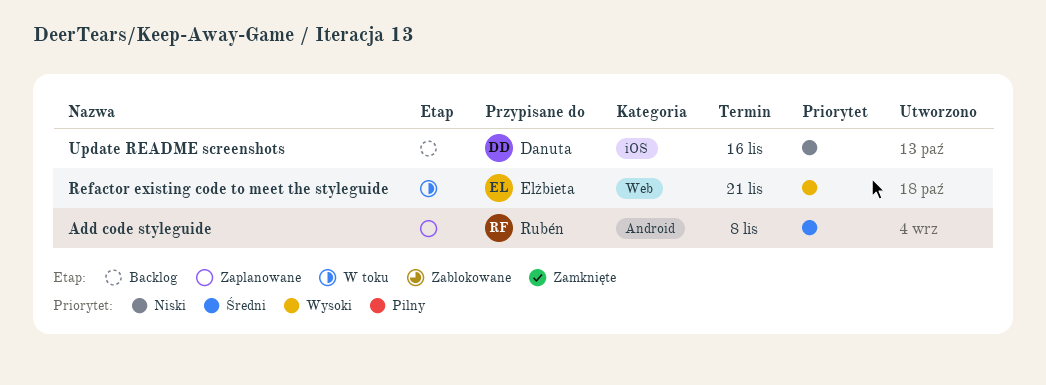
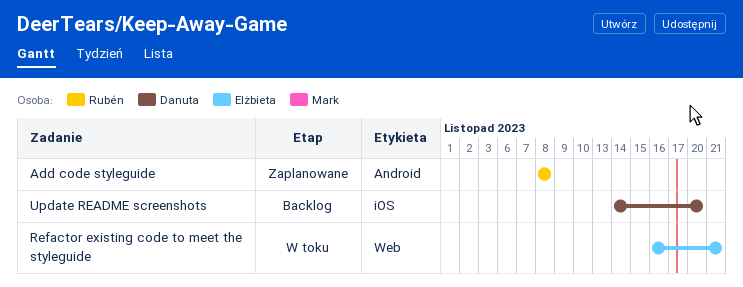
Update README screenshots, due: Nov 16 -> Nov 20

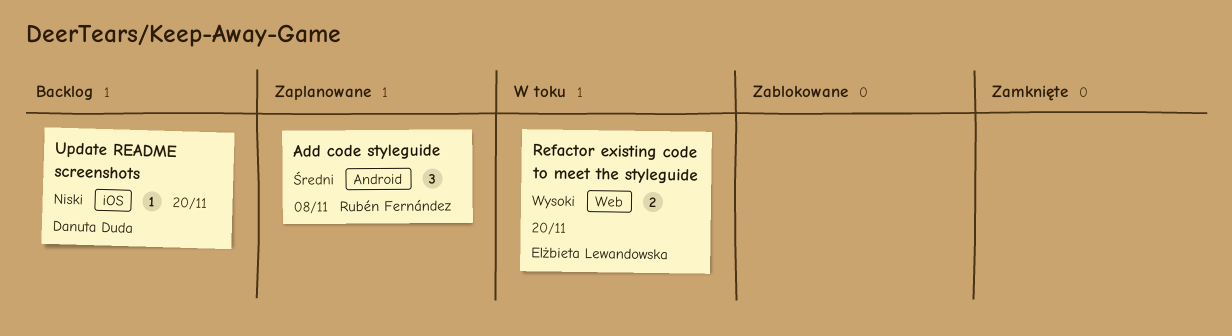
Refactor existing code to meet the styleguide, due: Nov 21 -> Nov 20

